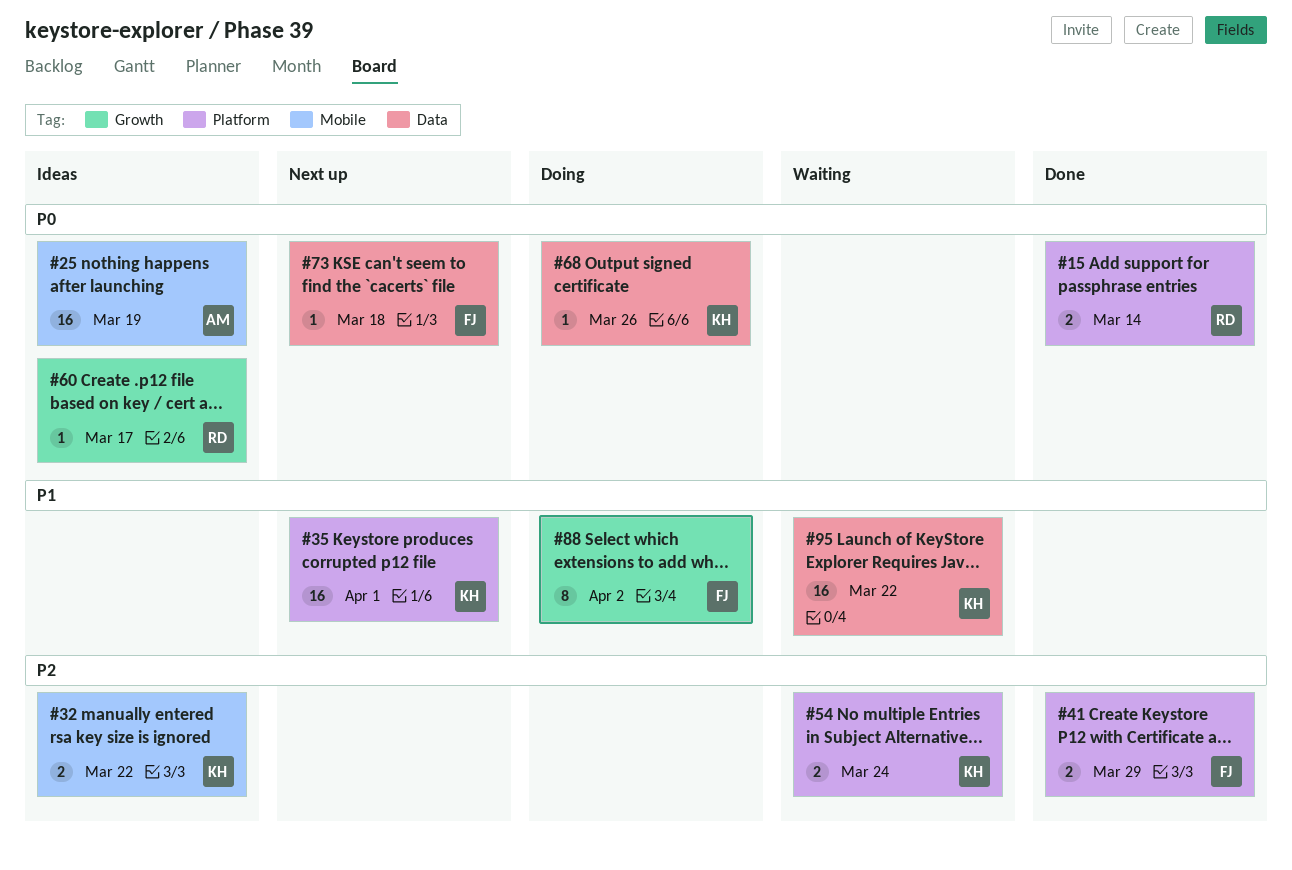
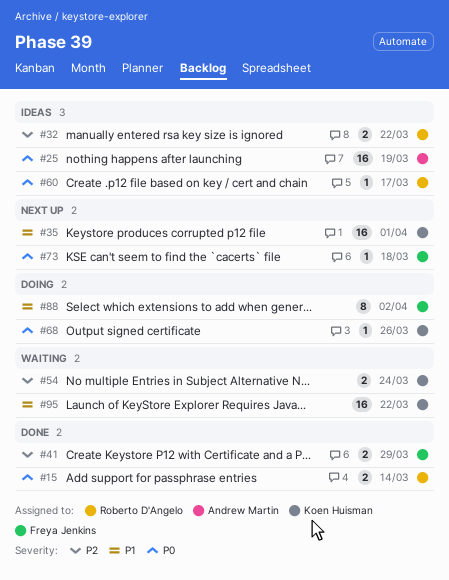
#32, owner: Koen Huisman -> Roberto D'Angelo

